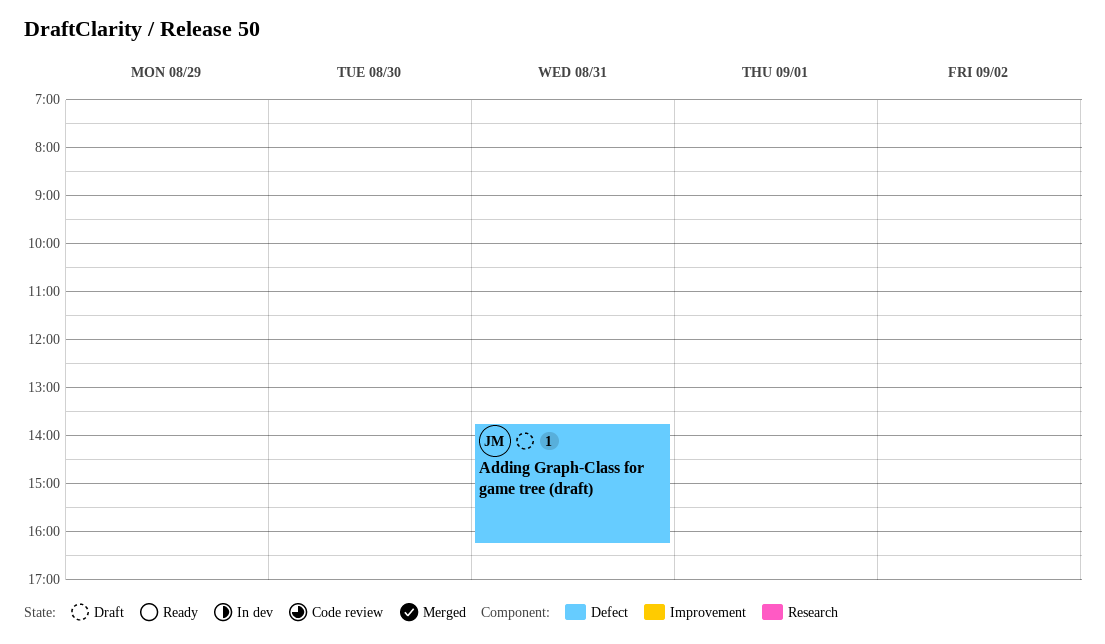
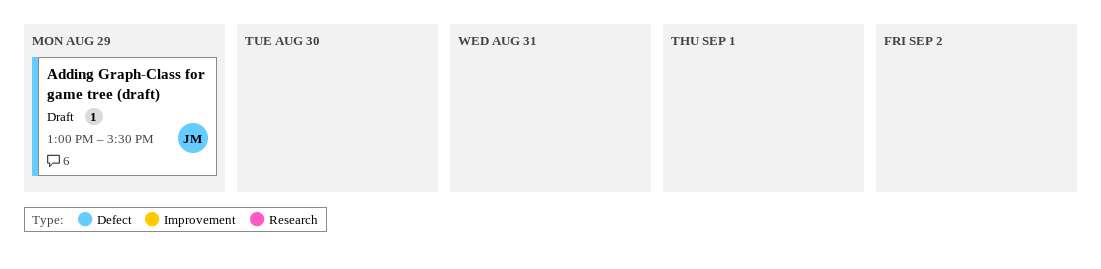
Adding Graph-Class for game tree (draft), day: Aug 31 -> Aug 29
Adding Graph-Class for game tree (draft), begins: 13:45 -> 13:00
Adding Graph-Class for game tree (draft), ends: 16:15 -> 15:30

